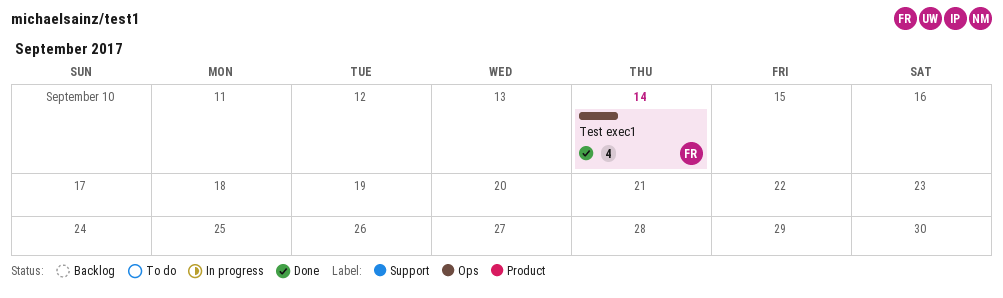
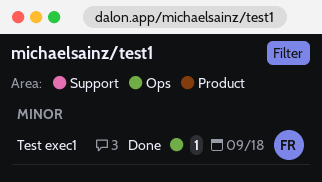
Test exec1, estimate: 4 -> 1
Test exec1, due: Sep 14 -> Sep 18

